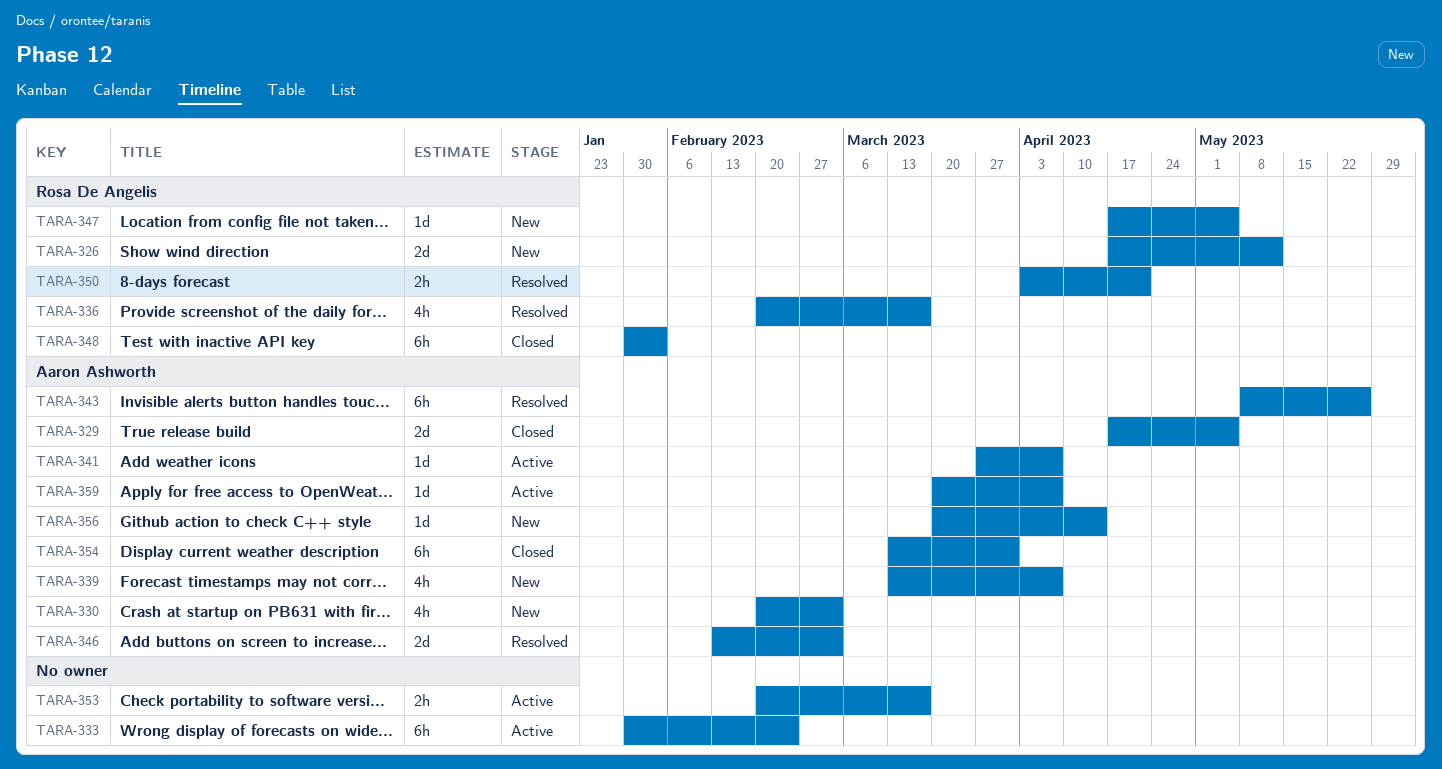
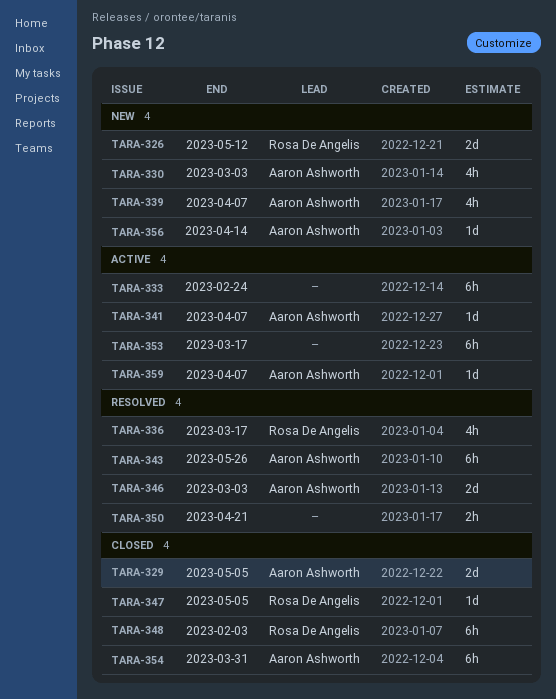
TARA-347, status: New -> Closed
TARA-350, owner: Rosa De Angelis -> none
TARA-353, estimate: 2h -> 6h

